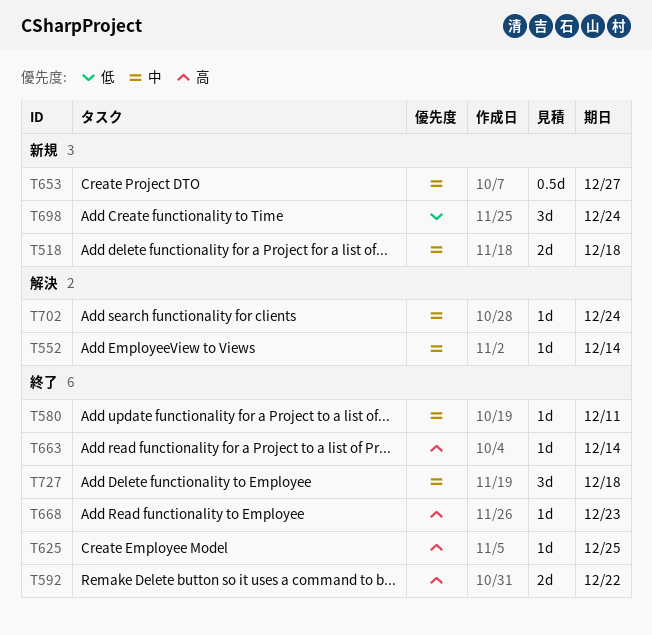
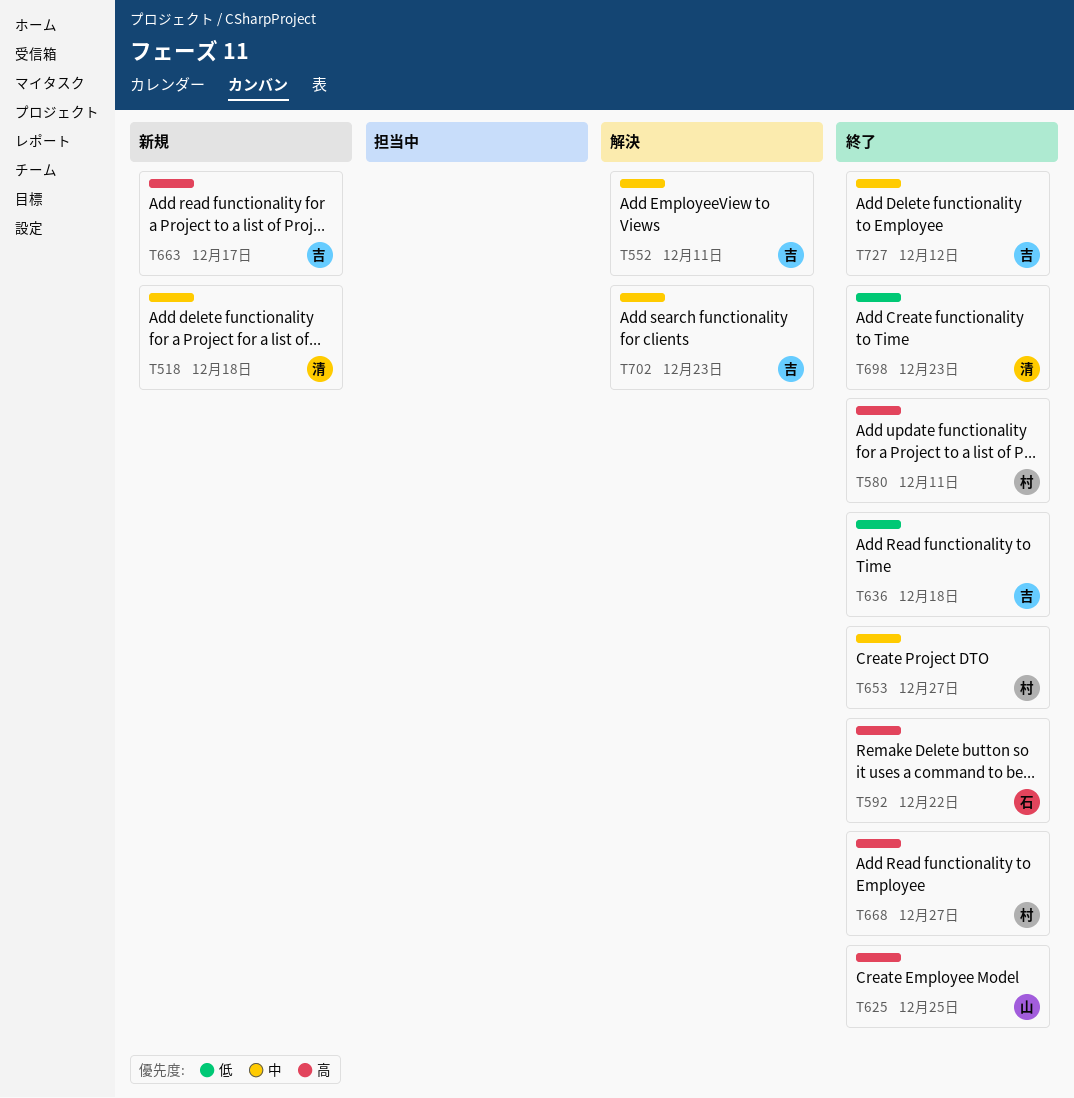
T552, due: Dec 14 -> Dec 11
T580, priority: 中 -> 高
T636: none -> present
T653, status: 新規 -> 終了
T663, status: 終了 -> 新規
T663, due: Dec 14 -> Dec 17
T668, due: Dec 23 -> Dec 27
T698, status: 新規 -> 終了
T698, due: Dec 24 -> Dec 23
T702, due: Dec 24 -> Dec 23
T727, due: Dec 18 -> Dec 12

